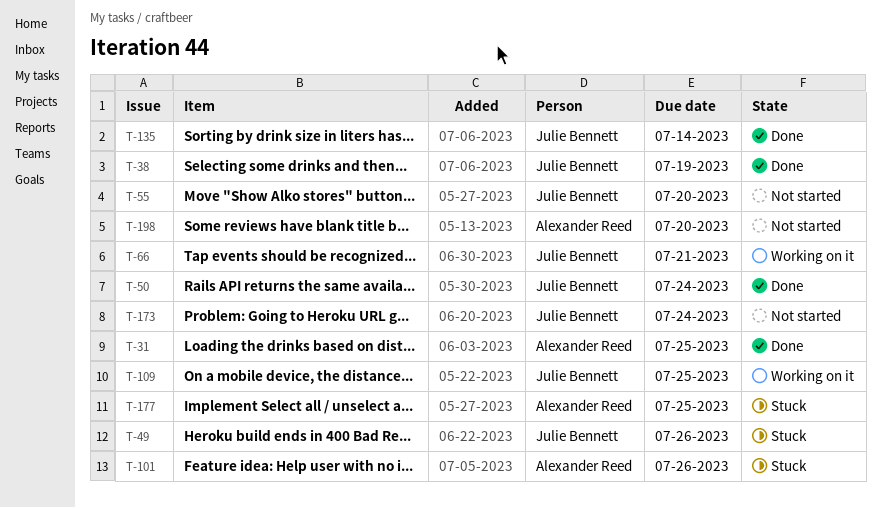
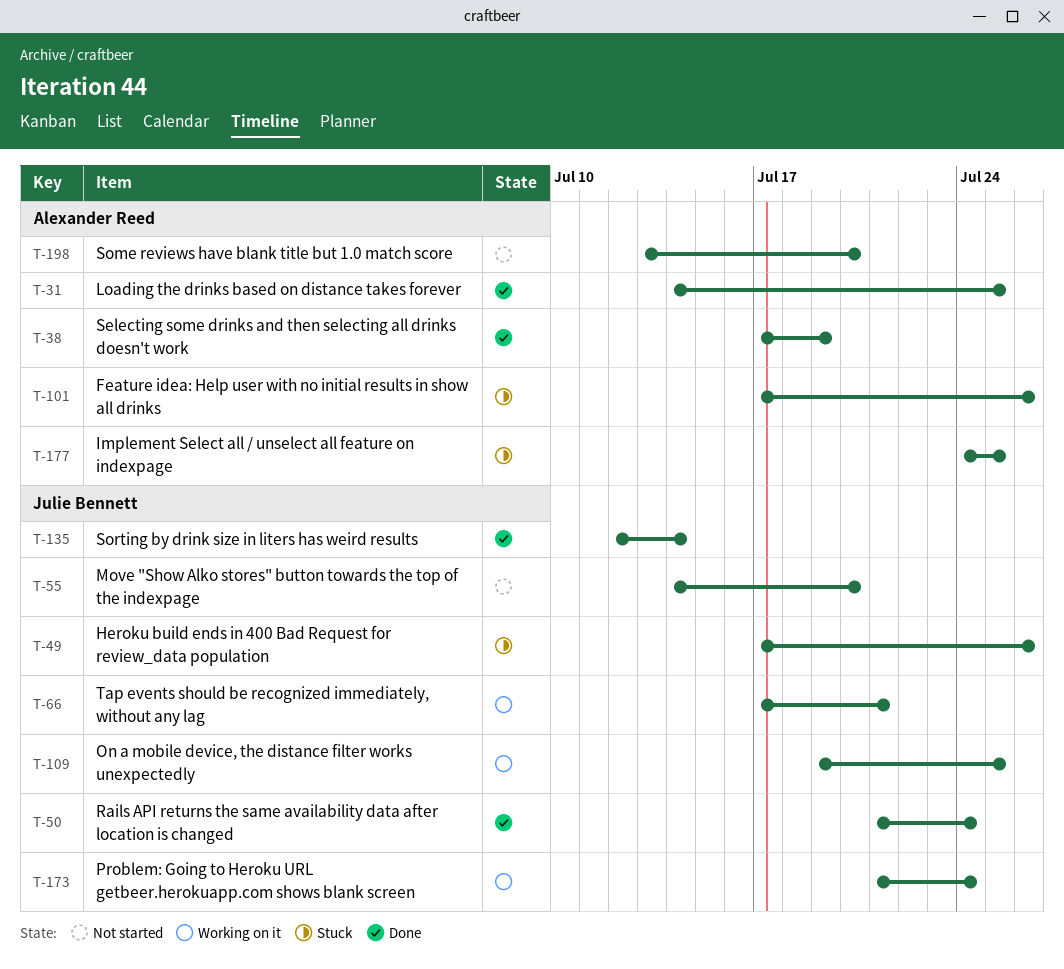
T-38, owner: Julie Bennett -> Alexander Reed
T-173, status: Not started -> Working on it

